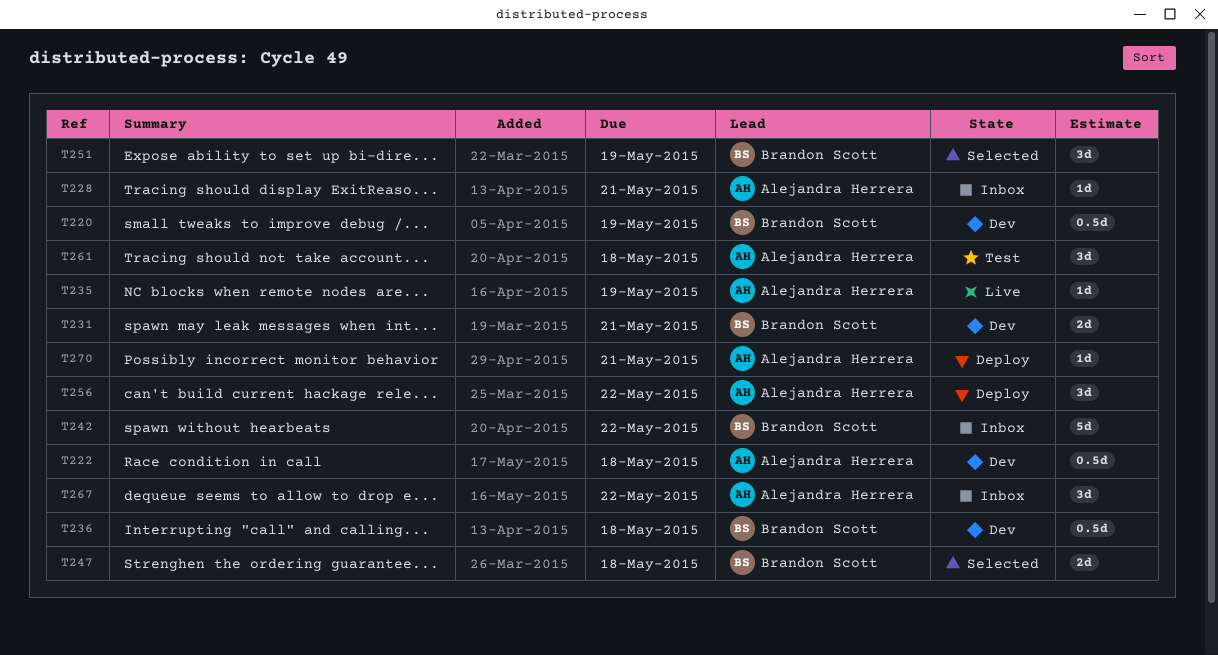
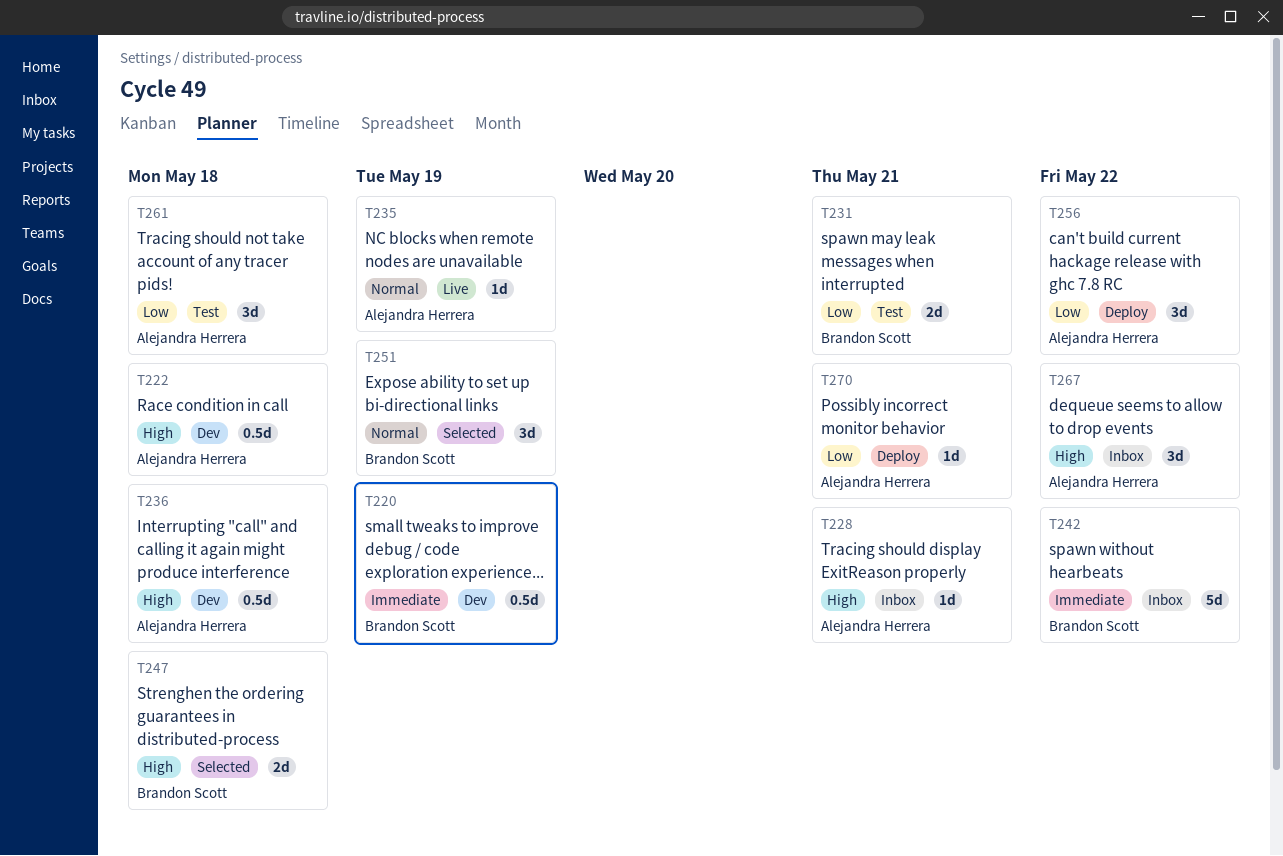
T231, status: Dev -> Test
T236, owner: Brandon Scott -> Alejandra Herrera

